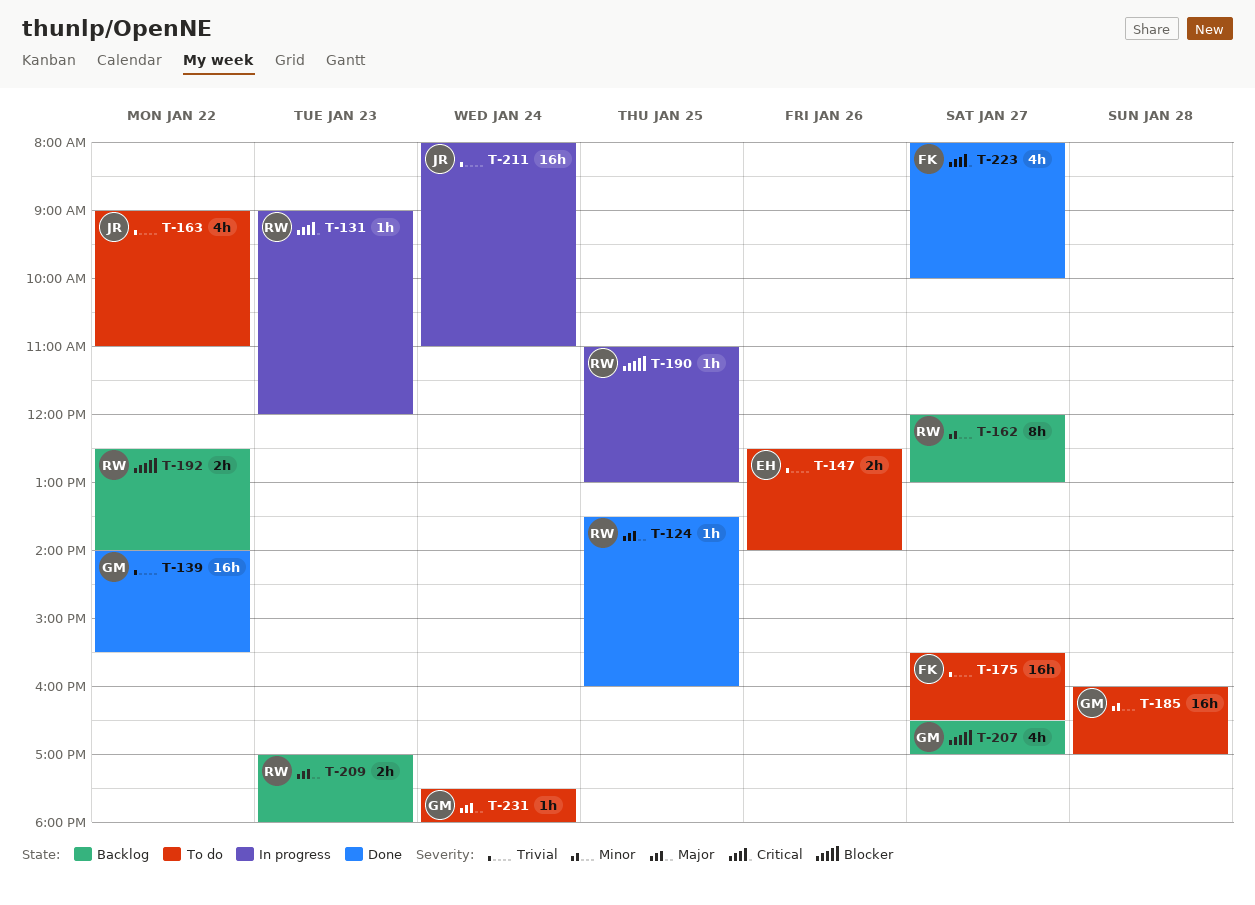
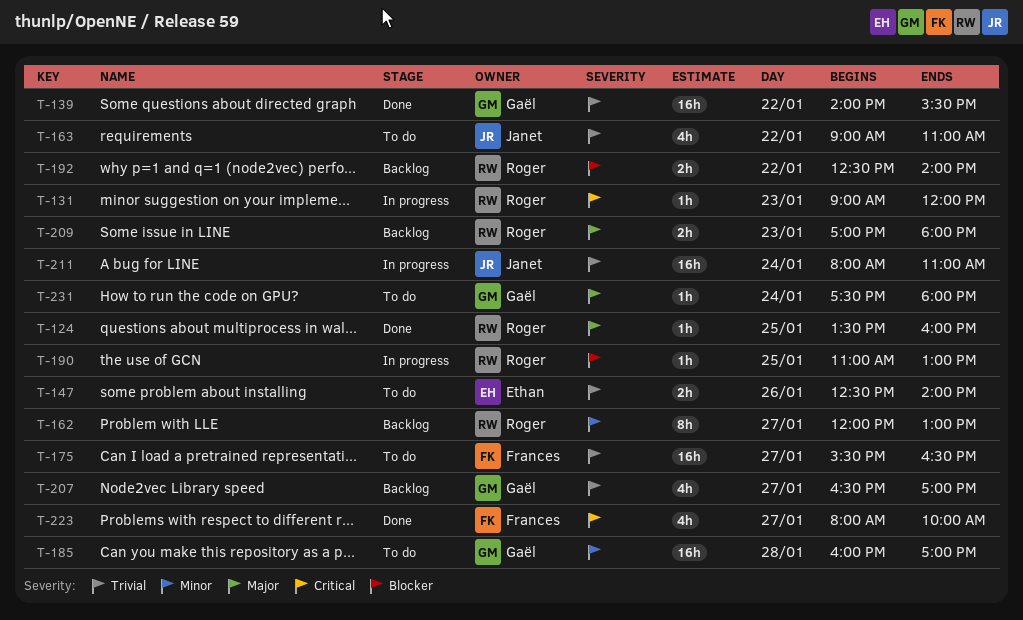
T-207, priority: Blocker -> Trivial

